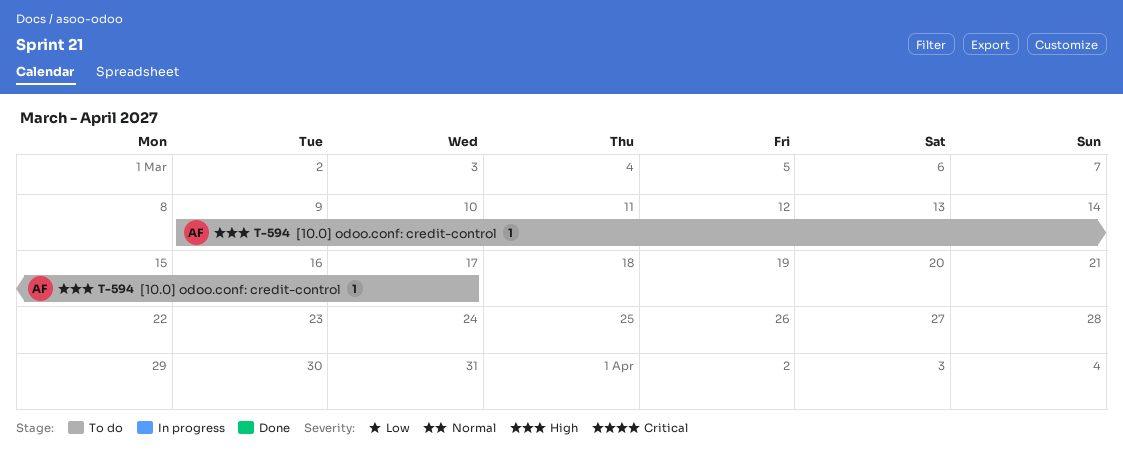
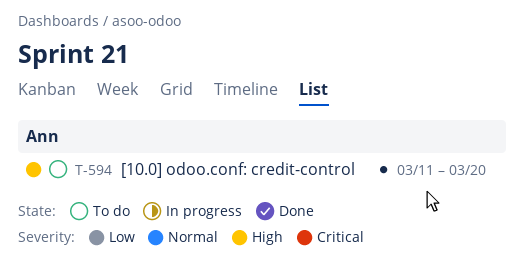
T-594, start: Mar 9 -> Mar 11
T-594, due: Mar 17 -> Mar 20

